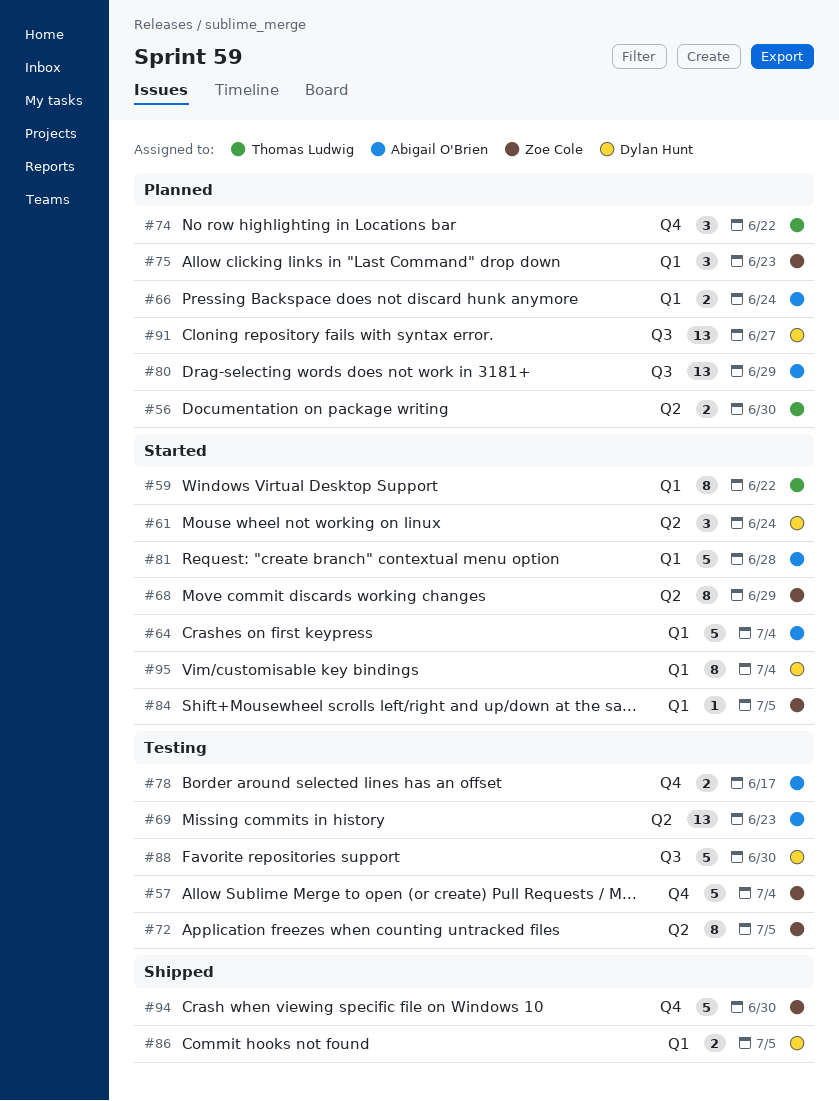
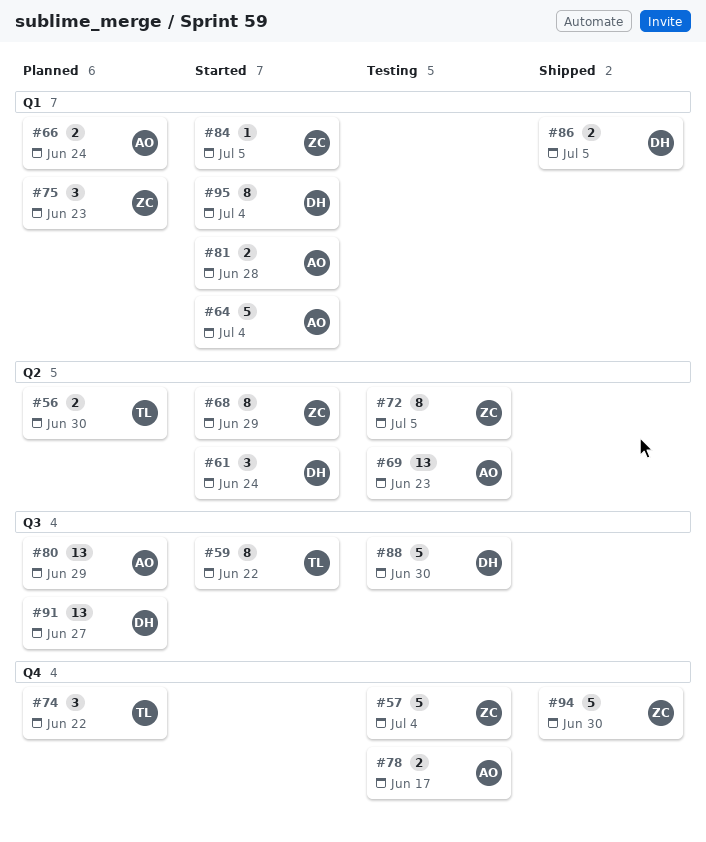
#59, label: Q1 -> Q3
#81, estimate: 5 -> 2

